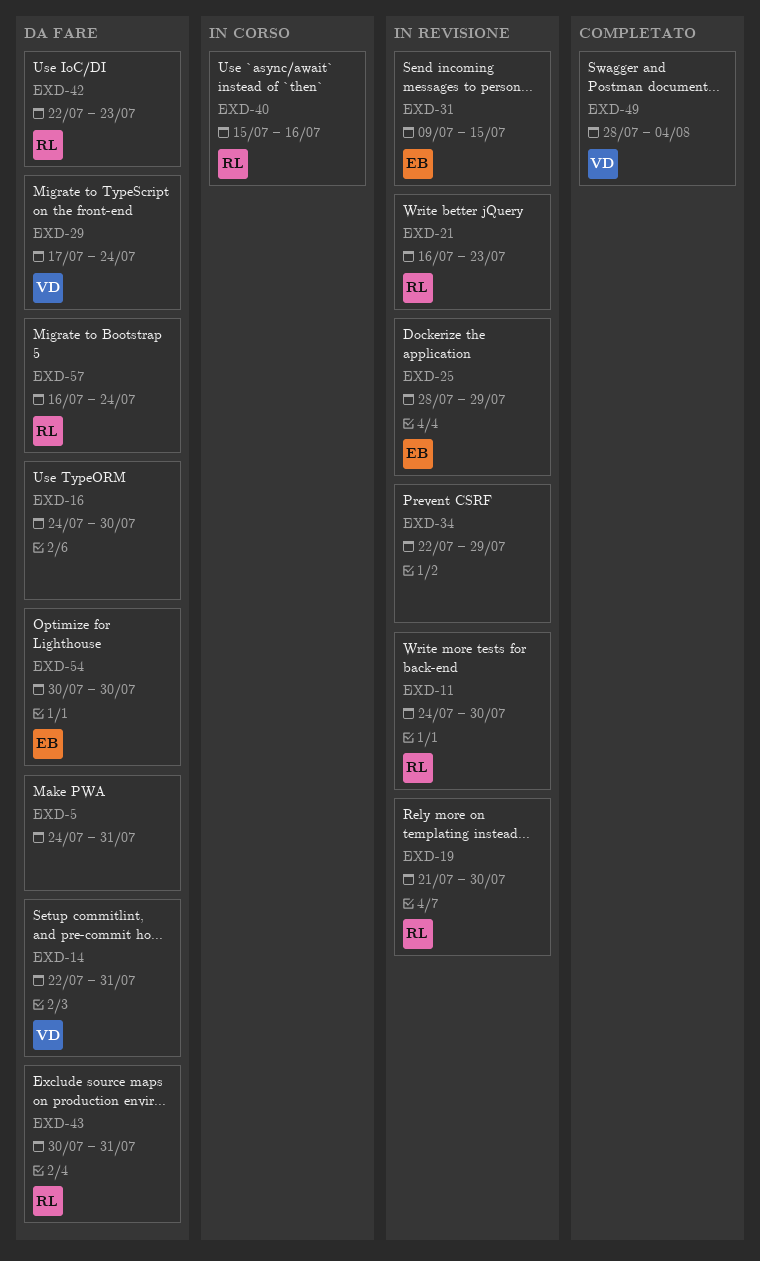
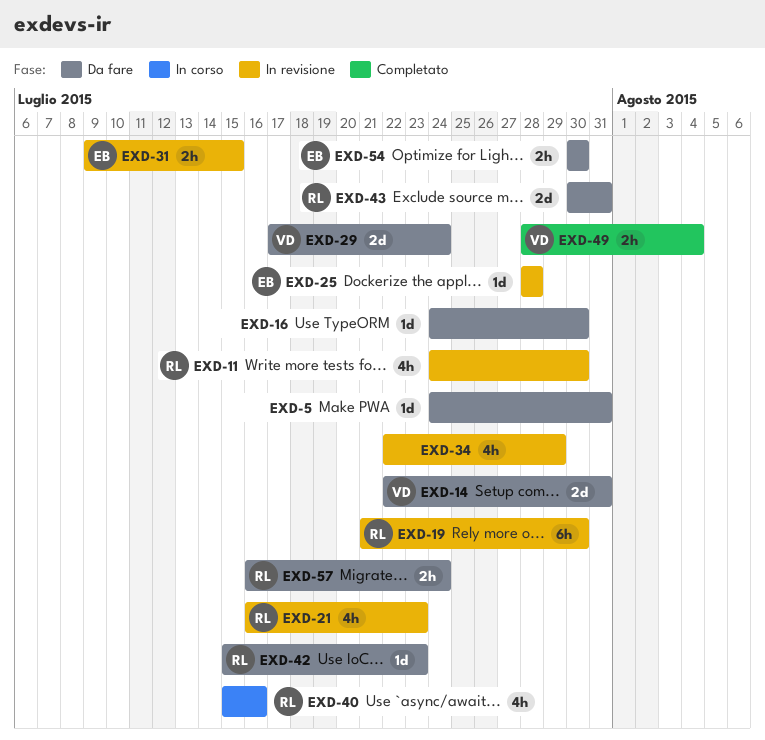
EXD-25, due: Jul 29 -> Jul 28
EXD-42, start: Jul 22 -> Jul 15

